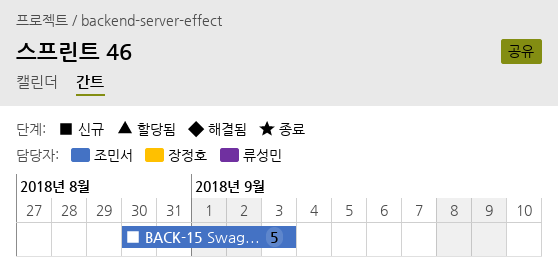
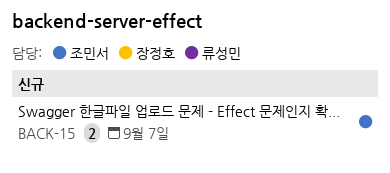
BACK-15, estimate: 5 -> 2
BACK-15, due: Sep 3 -> Sep 7

